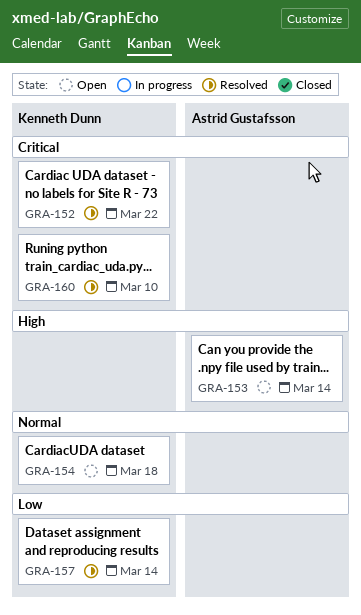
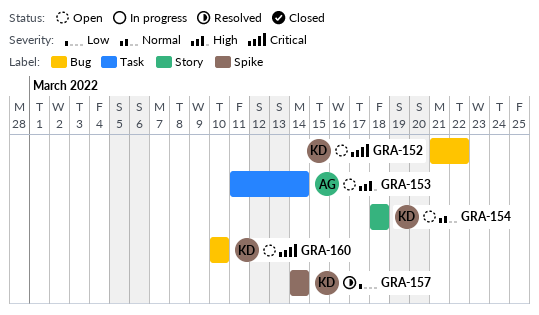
GRA-152, status: Resolved -> Open
GRA-160, status: Resolved -> Open

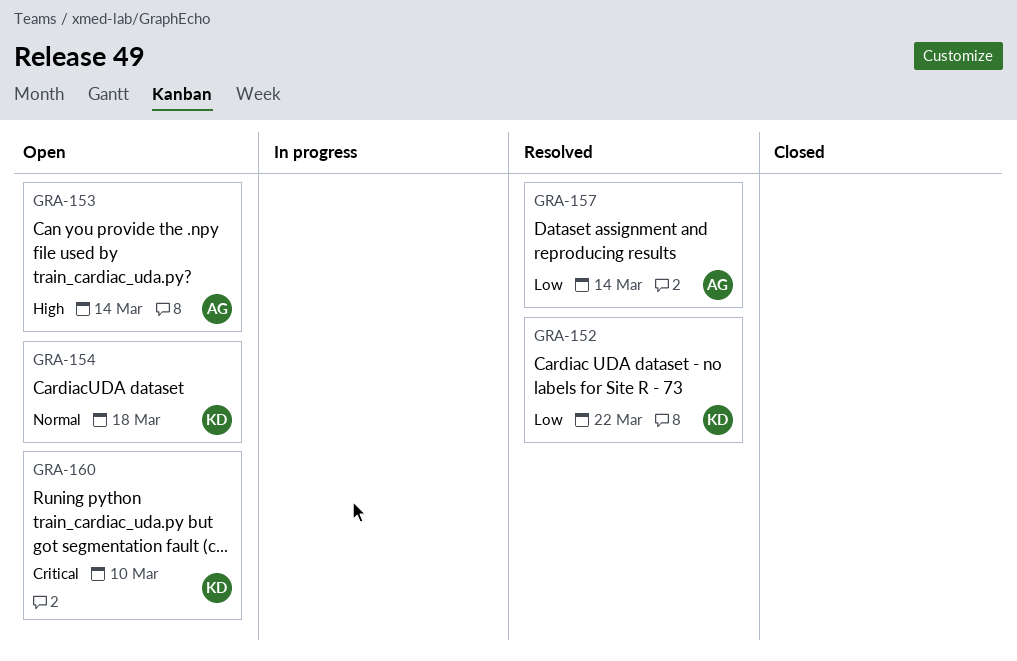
GRA-152, status: Open -> Resolved
GRA-152, priority: Critical -> Low
GRA-157, owner: KD -> AG

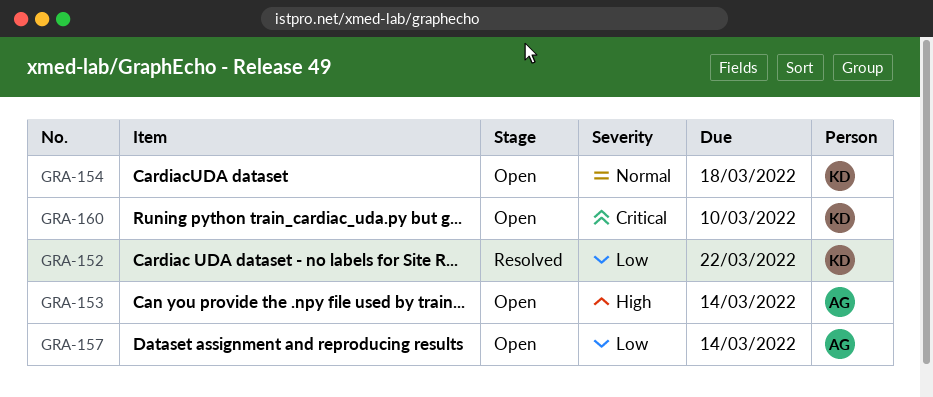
GRA-157, status: Resolved -> Open

